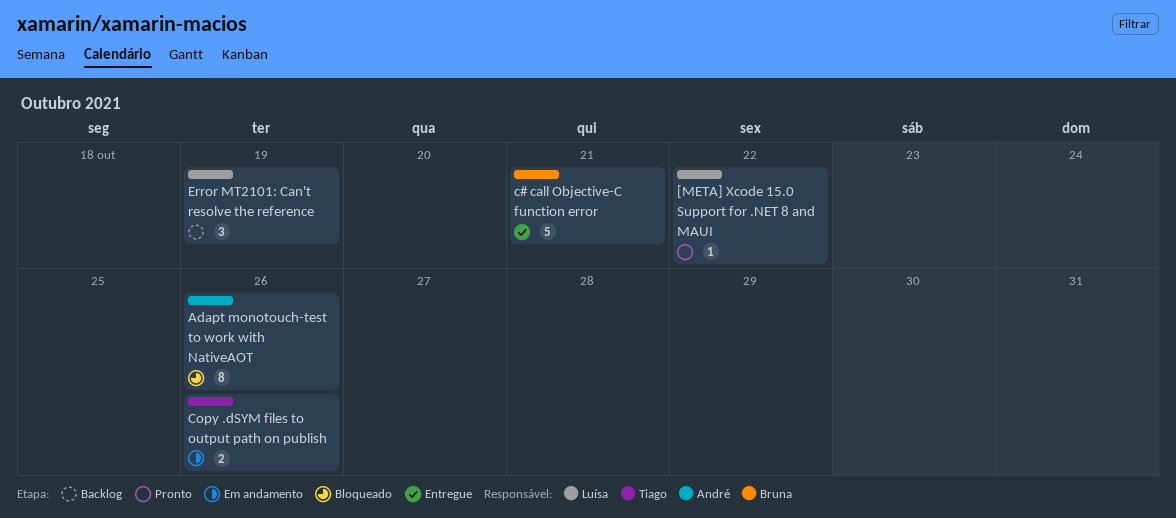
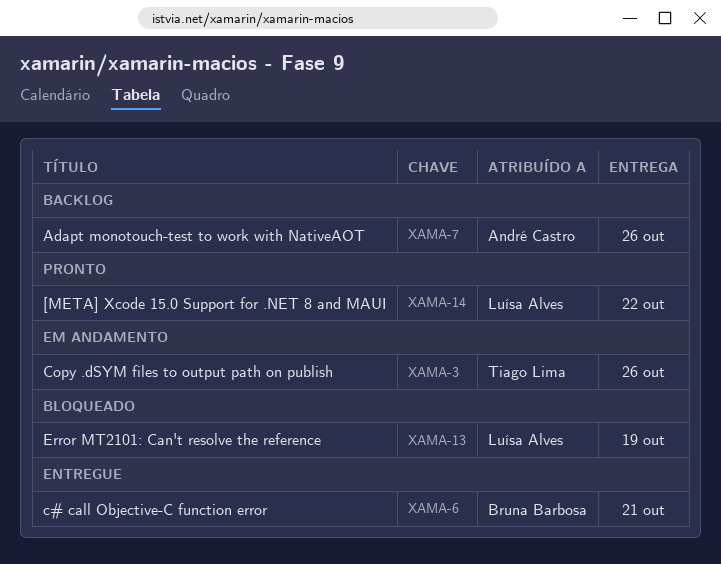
Adapt monotouch-test to work with NativeAOT, status: Bloqueado -> Backlog
Error MT2101: Can't resolve the reference, status: Backlog -> Bloqueado

